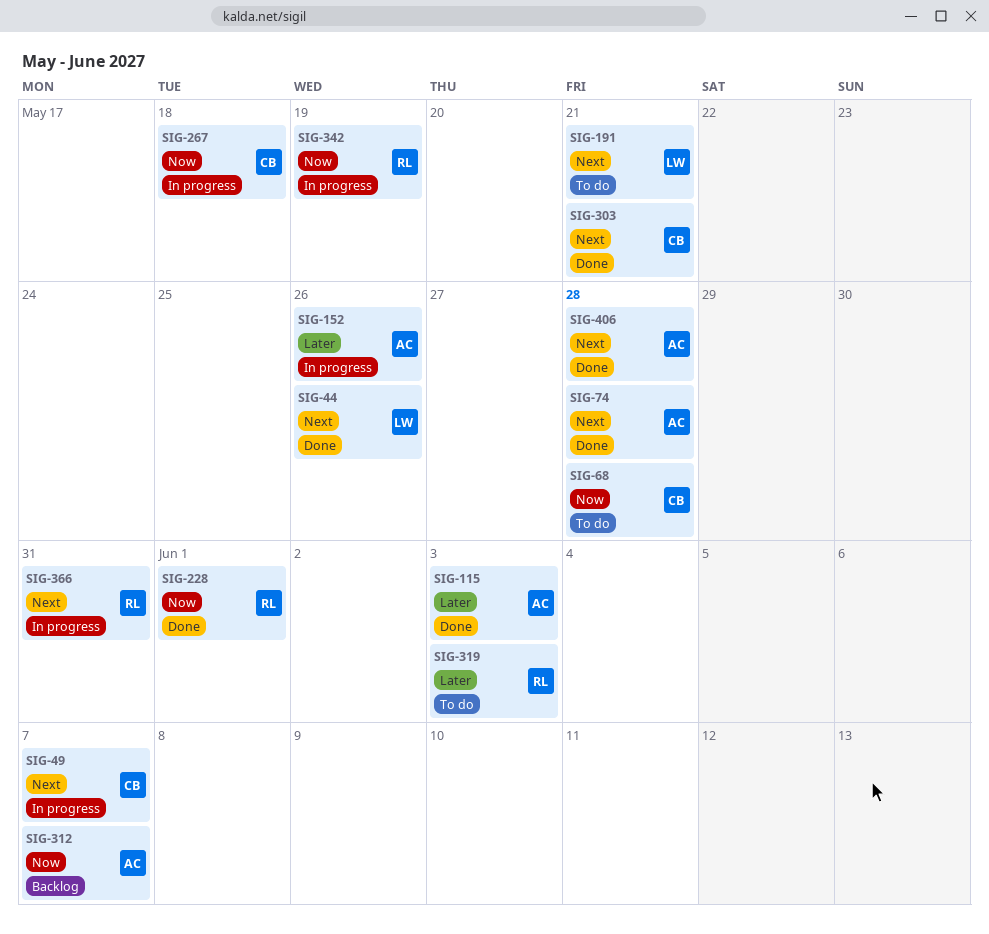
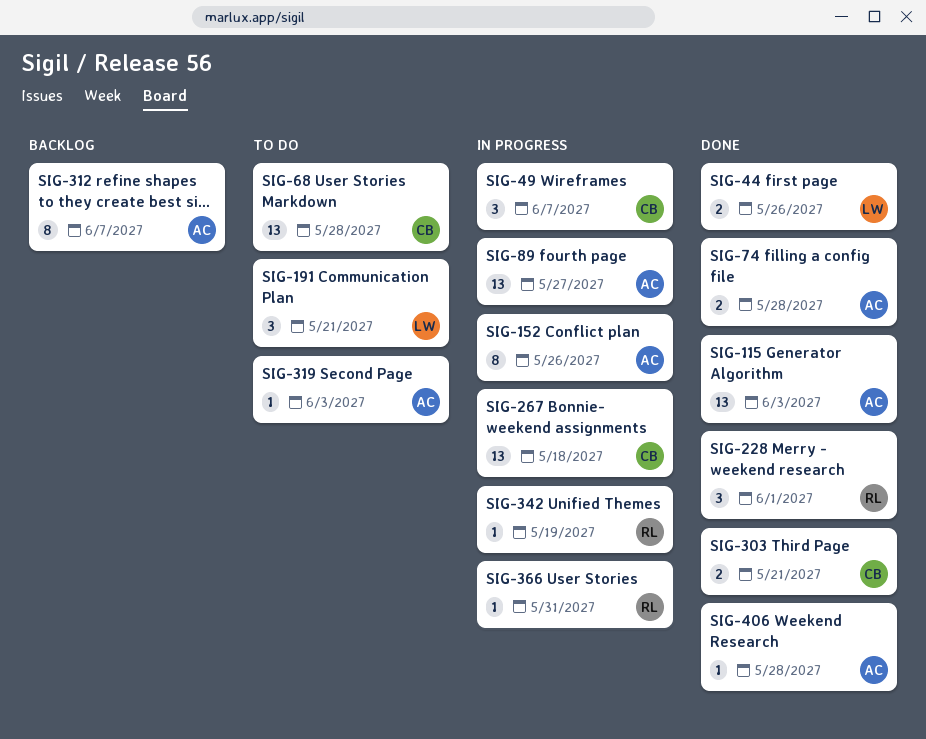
SIG-89: none -> present
SIG-319, owner: RL -> AC

